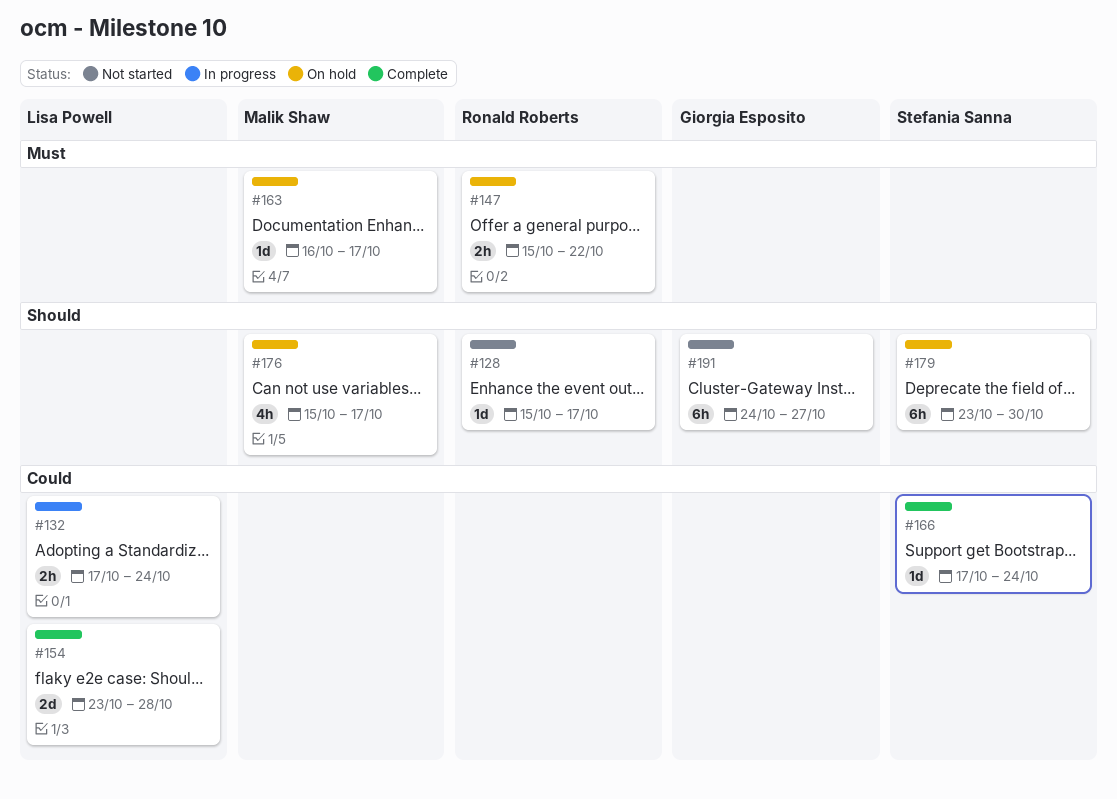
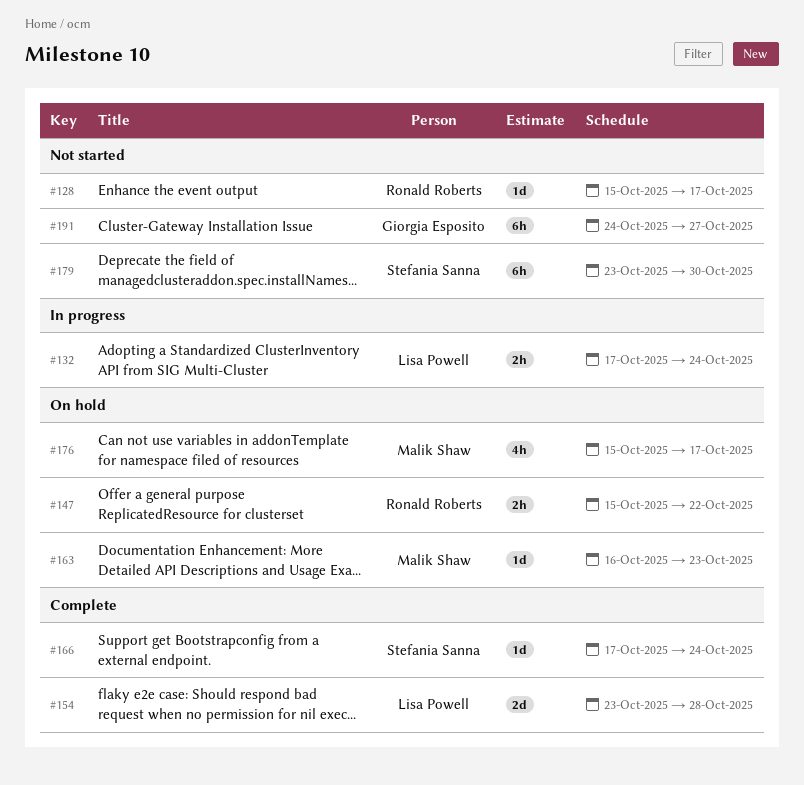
#163, due: Oct 17 -> Oct 23
#179, status: On hold -> Not started

